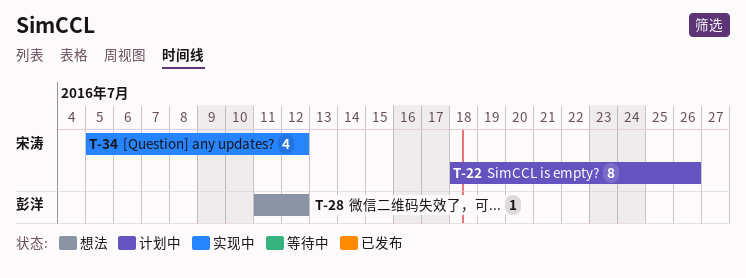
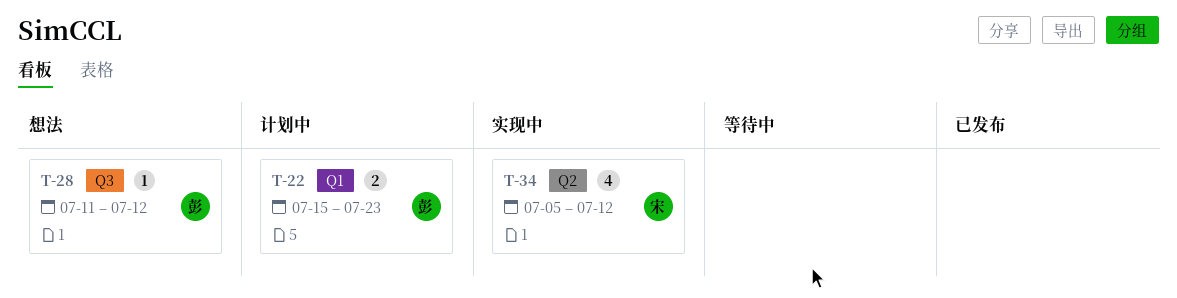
T-22, owner: 宋涛 -> 彭洋
T-22, estimate: 8 -> 2
T-22, start: Jul 18 -> Jul 15
T-22, due: Jul 26 -> Jul 23

